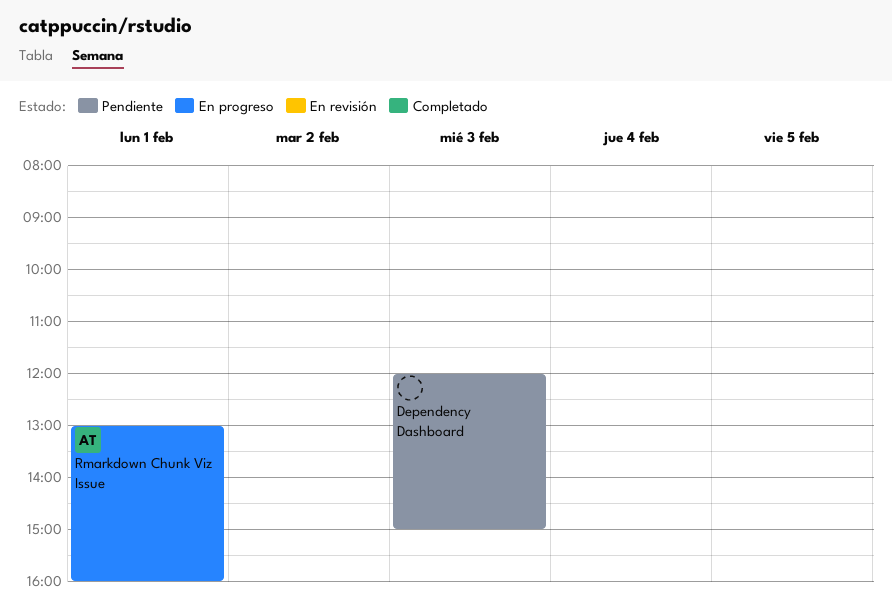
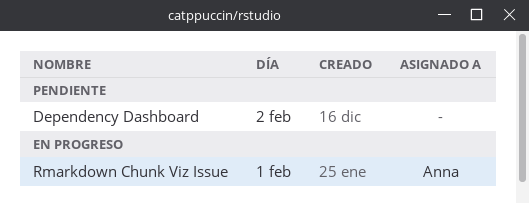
Dependency Dashboard, day: Feb 3 -> Feb 2

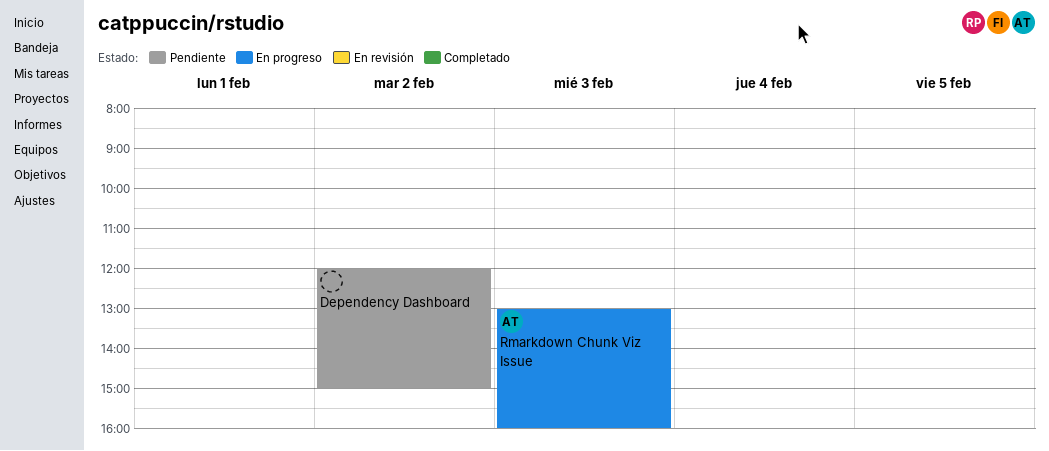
Rmarkdown Chunk Viz Issue, day: Feb 1 -> Feb 3

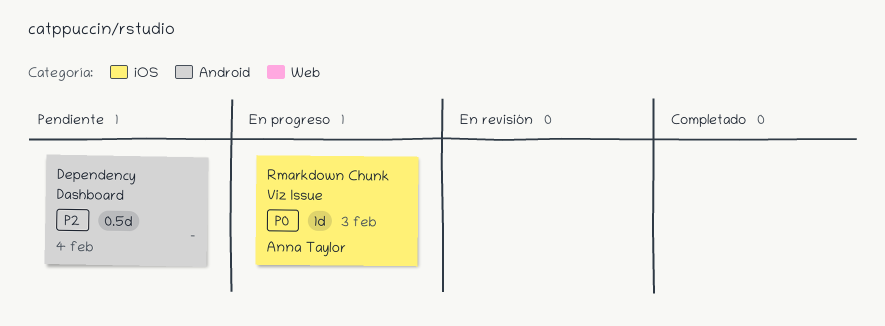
Dependency Dashboard, day: Feb 2 -> Feb 4

